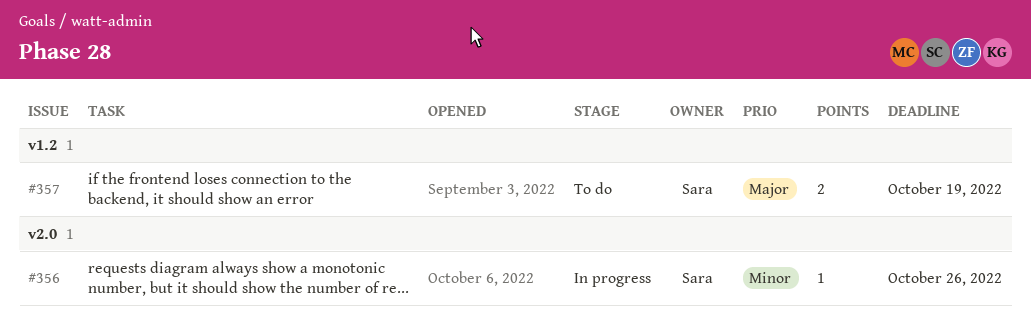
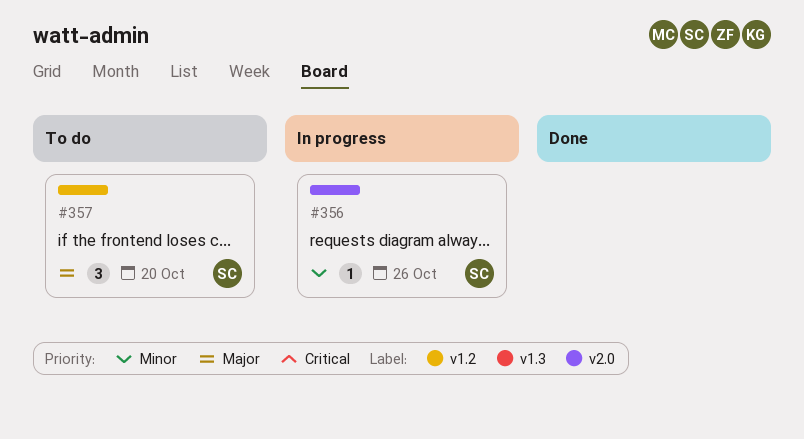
#357, estimate: 2 -> 3
#357, due: Oct 19 -> Oct 20

